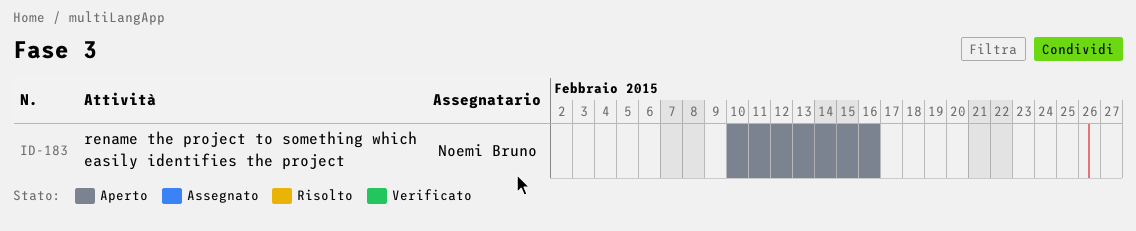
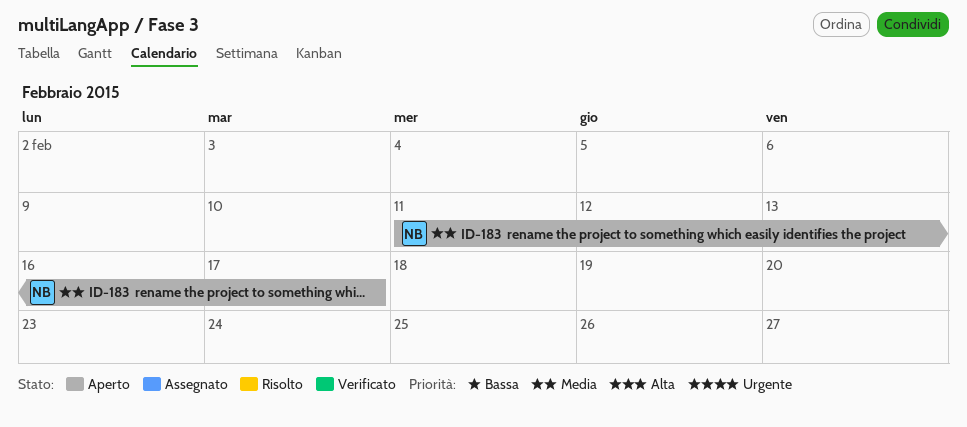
ID-183, start: Feb 10 -> Feb 11
ID-183, due: Feb 16 -> Feb 17

